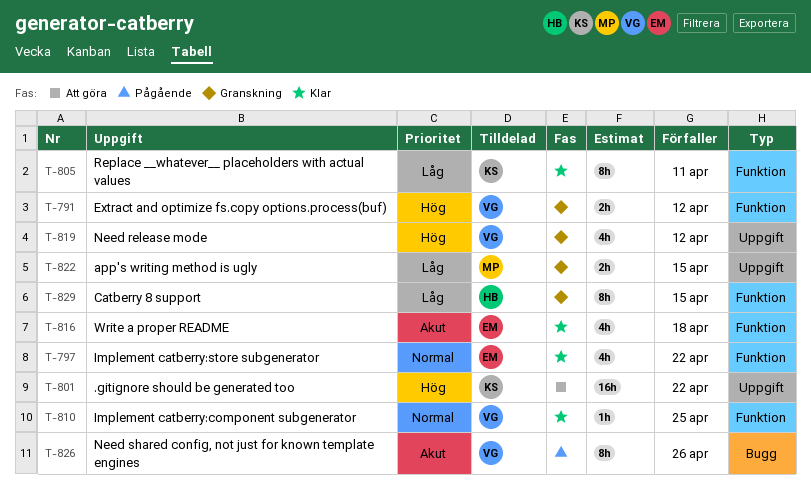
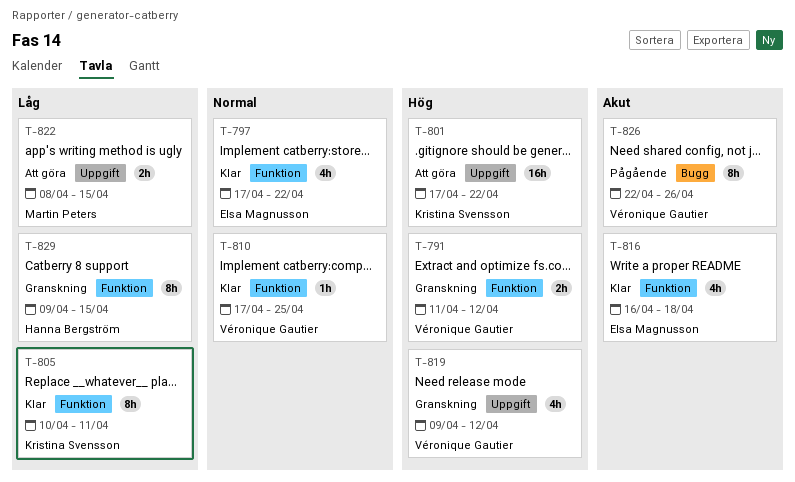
T-822, status: Granskning -> Att göra

